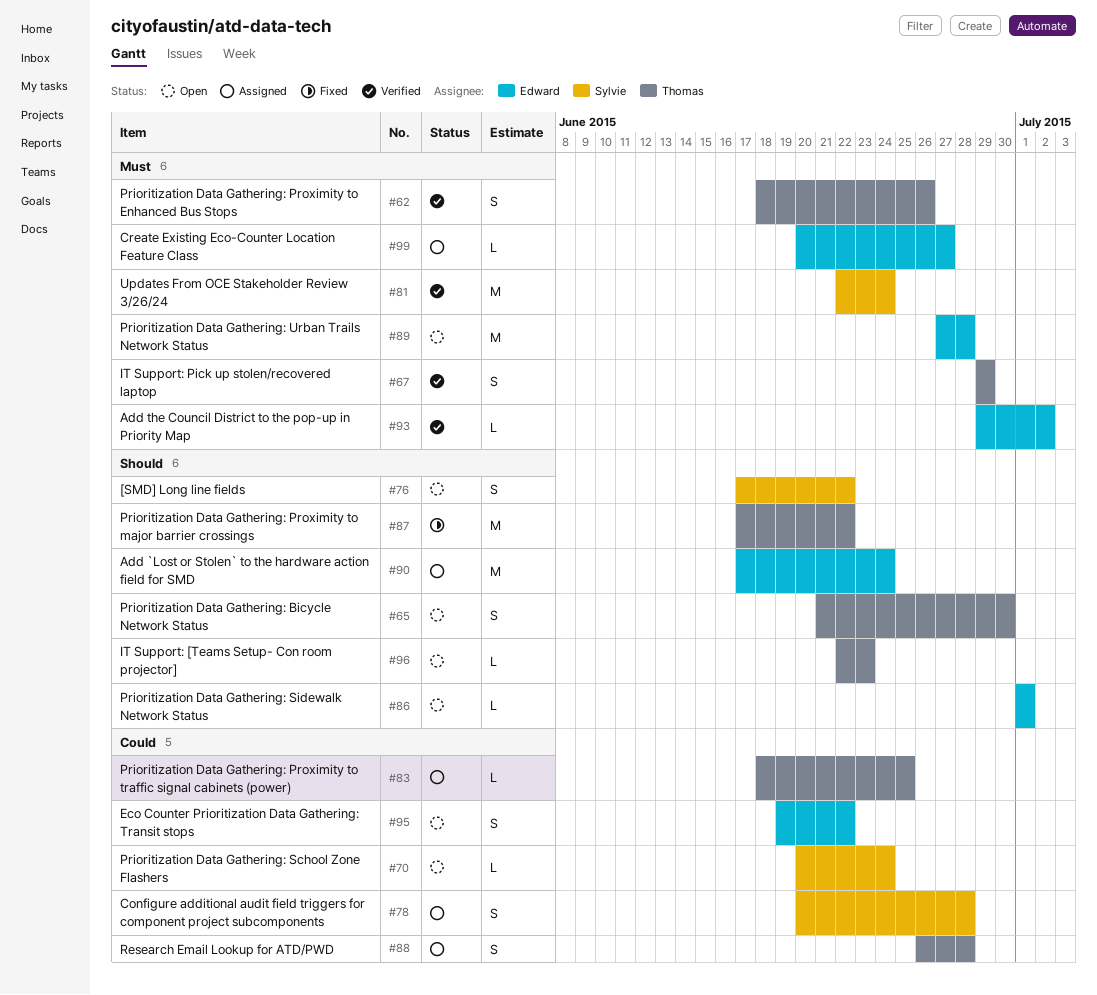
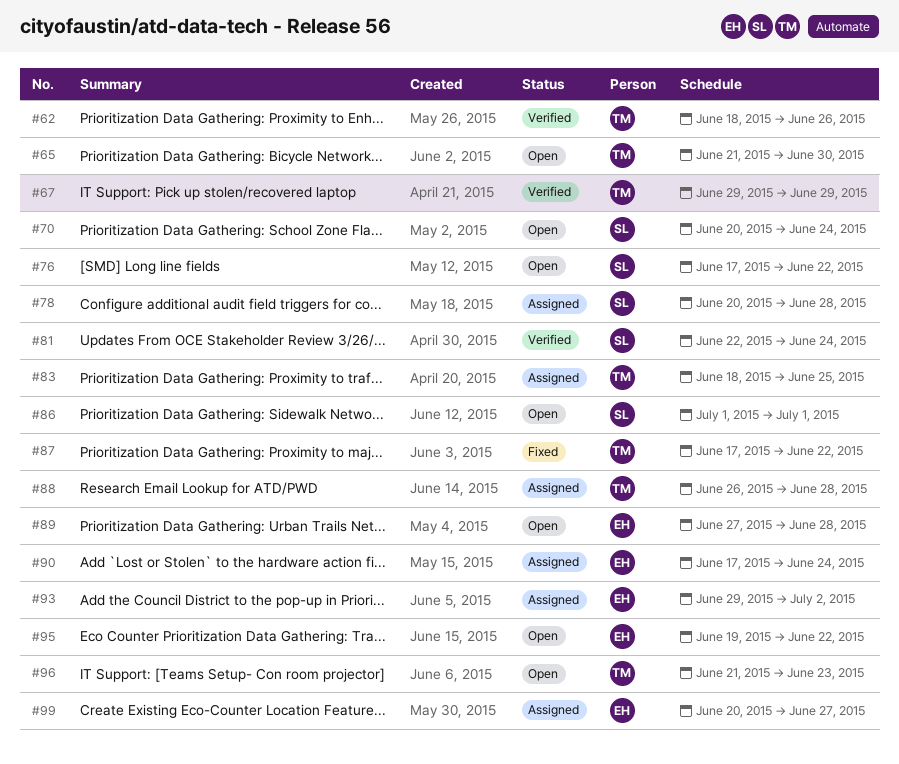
#86, owner: Edward -> Sylvie
#93, status: Verified -> Assigned
#96, start: Jun 22 -> Jun 21

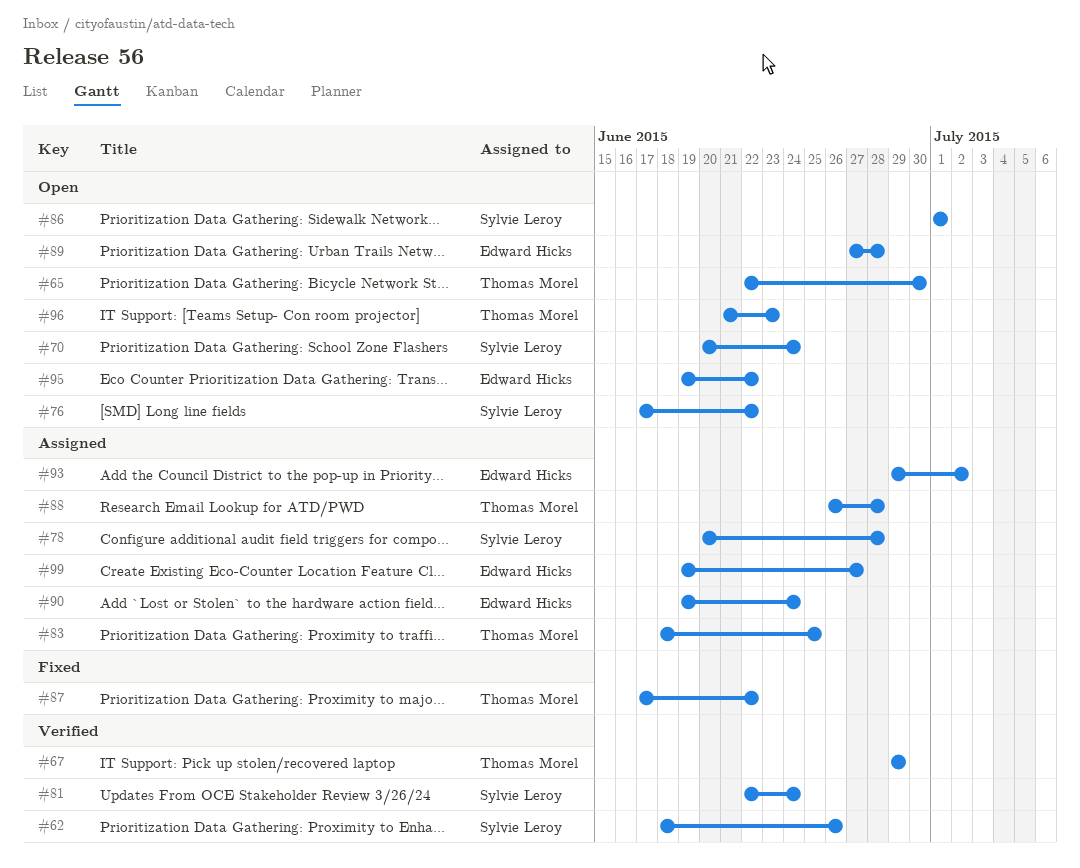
#62, owner: Thomas Morel -> Sylvie Leroy
#65, start: Jun 21 -> Jun 22
#90, start: Jun 17 -> Jun 19
#99, start: Jun 20 -> Jun 19

